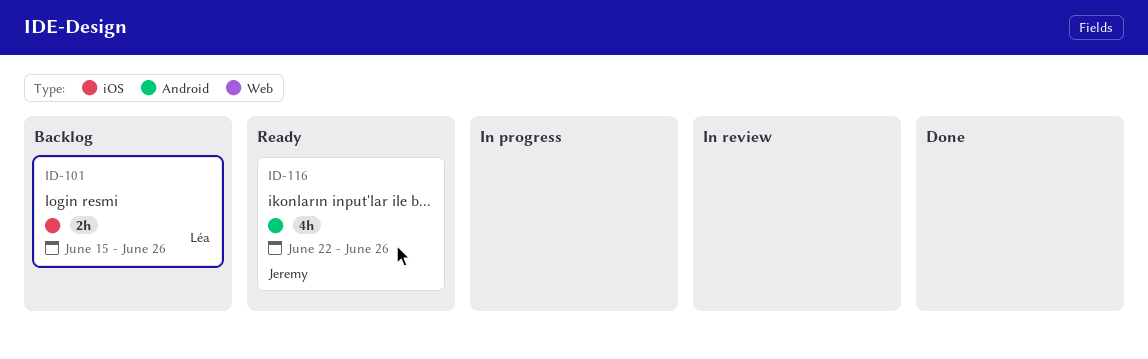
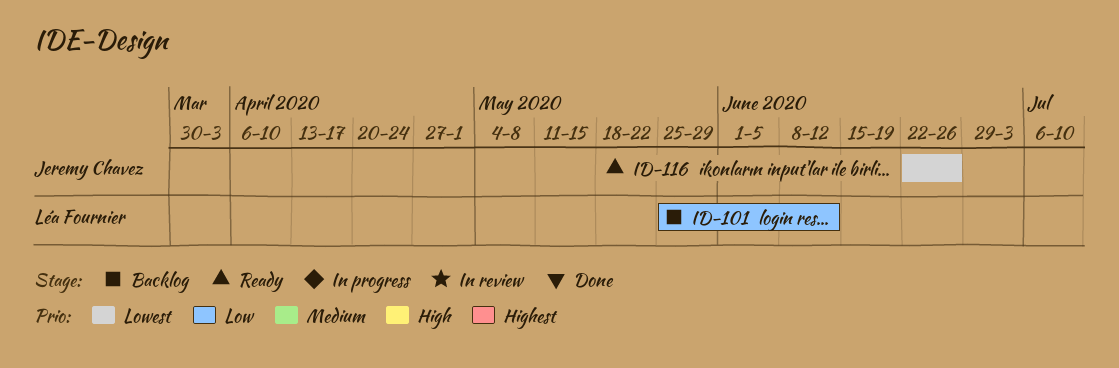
ID-101, start: Jun 15 -> May 25
ID-101, due: Jun 26 -> Jun 12

